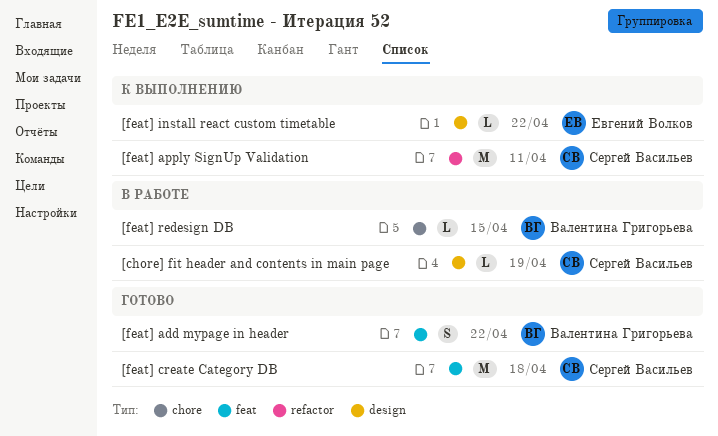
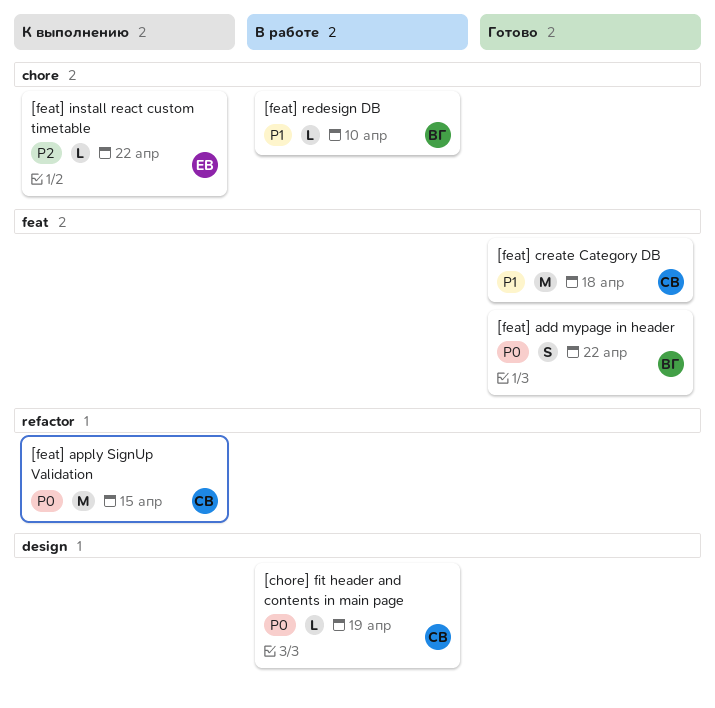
[feat] apply SignUp Validation, due: Apr 11 -> Apr 15
[feat] install react custom timetable, label: design -> chore
[feat] redesign DB, due: Apr 15 -> Apr 10

